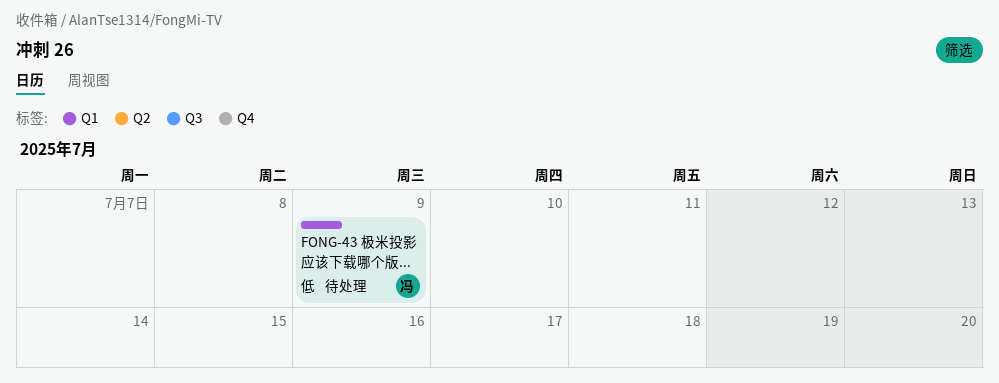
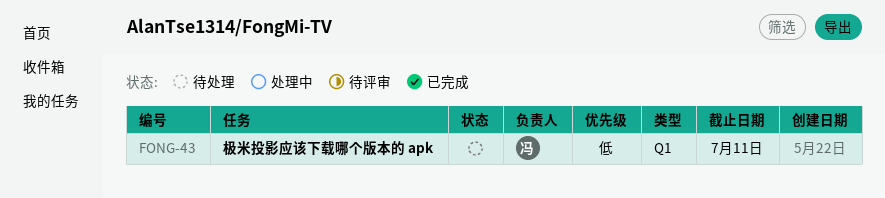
FONG-43, due: Jul 9 -> Jul 11

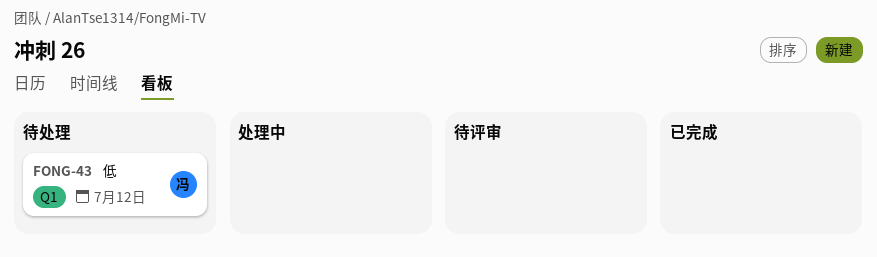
FONG-43, due: Jul 11 -> Jul 12

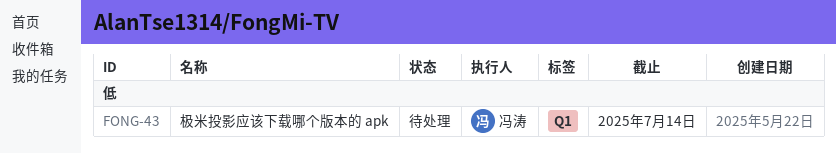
FONG-43, due: Jul 12 -> Jul 14

